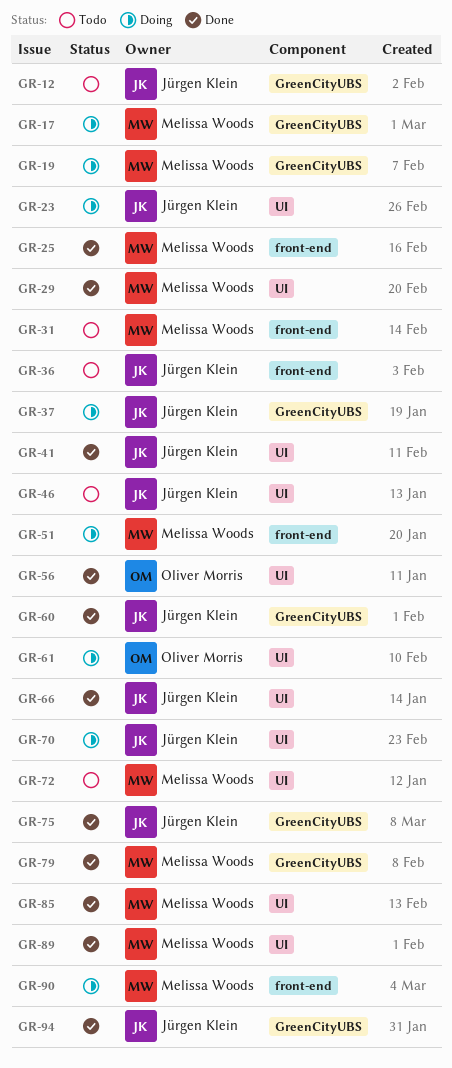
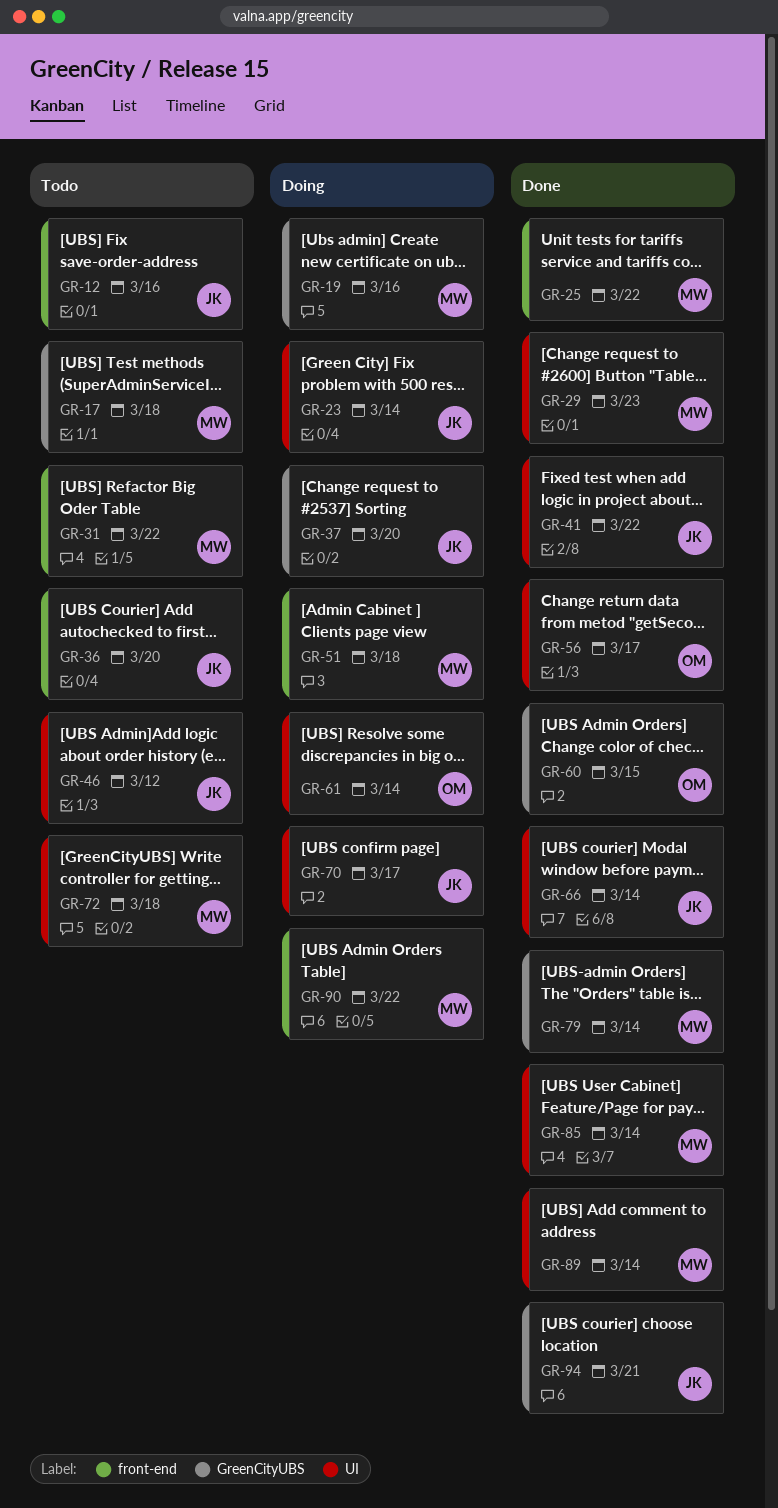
GR-12, label: GreenCityUBS -> front-end
GR-17, status: Doing -> Todo
GR-60, owner: Jürgen Klein -> Oliver Morris
GR-75: present -> none

